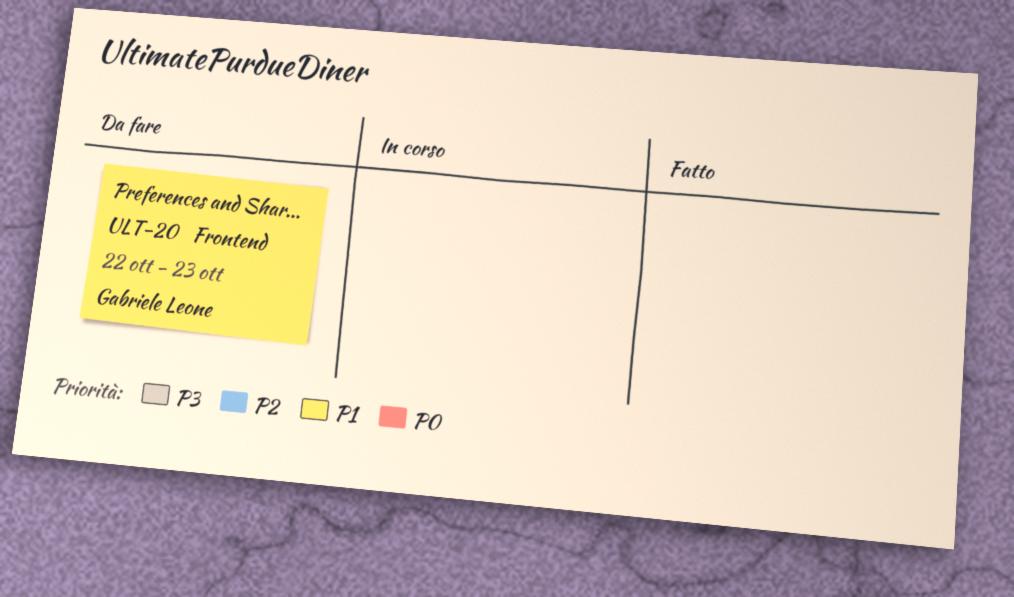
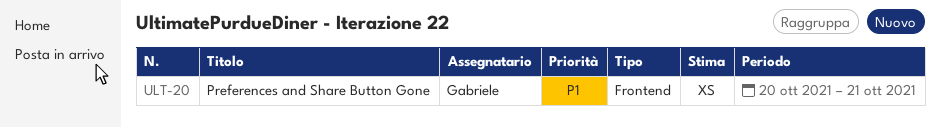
ULT-20, start: Oct 22 -> Oct 20
ULT-20, due: Oct 23 -> Oct 21

